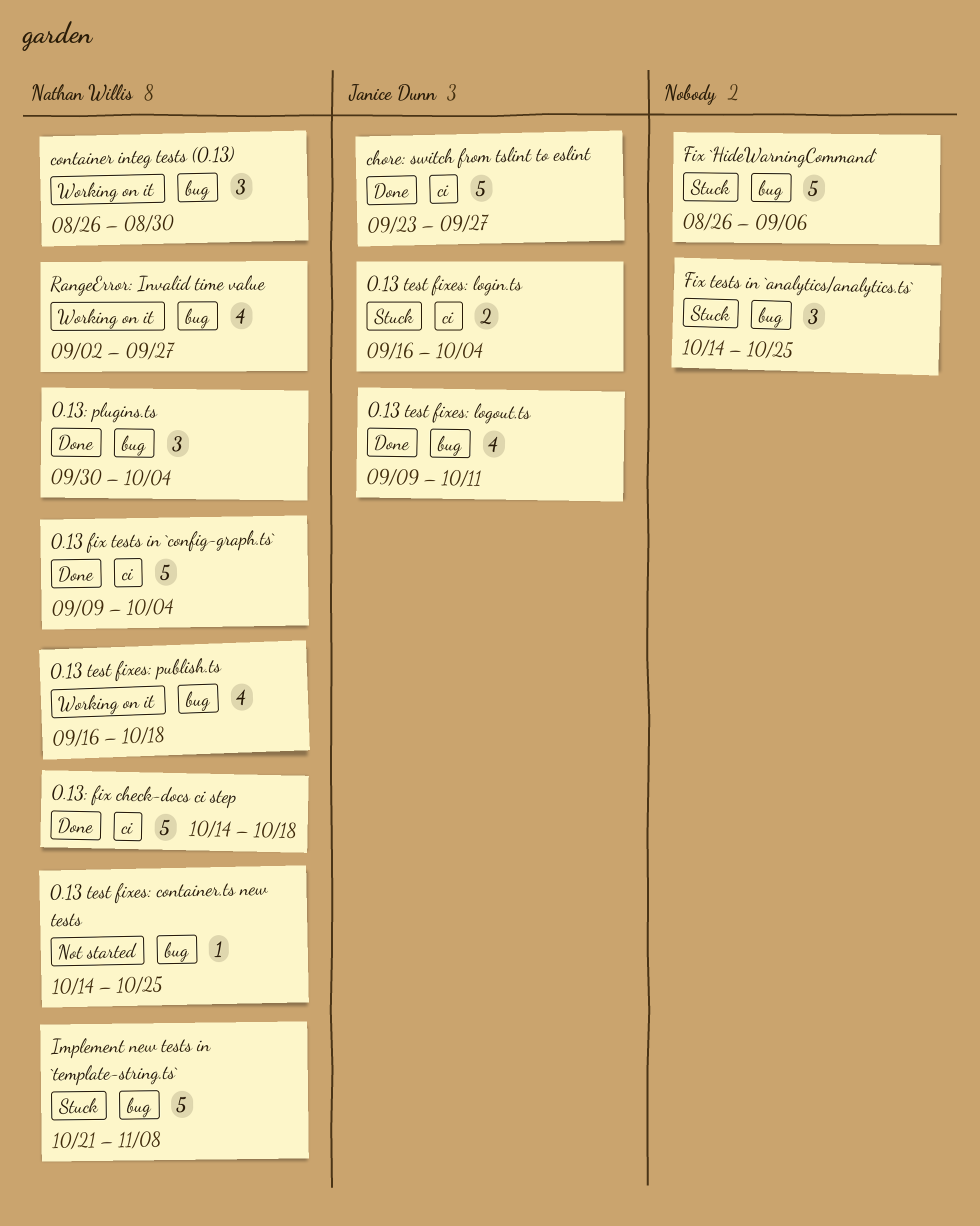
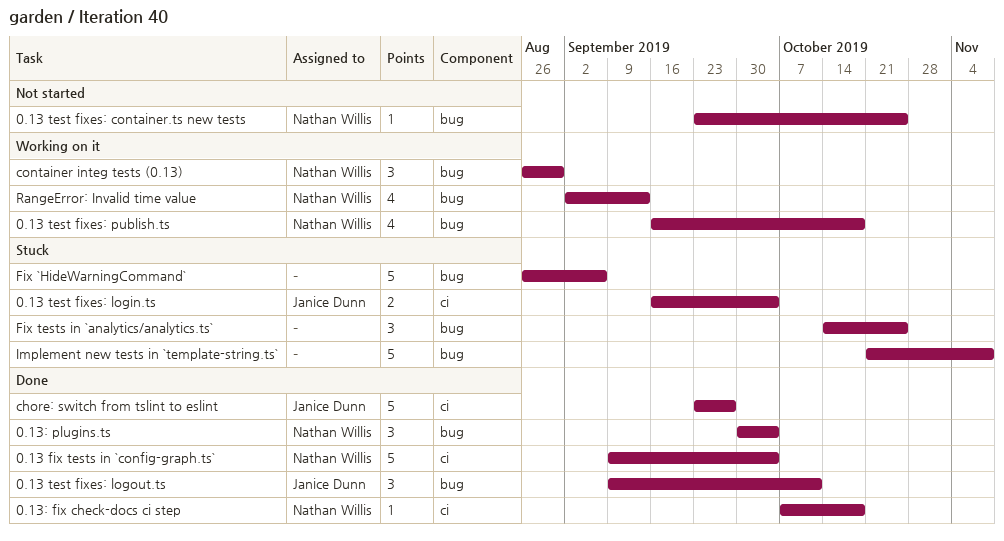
0.13 test fixes: container.ts new tests, start: Oct 14 -> Sep 23
0.13 test fixes: logout.ts, estimate: 4 -> 3
0.13: fix check-docs ci step, estimate: 5 -> 1
0.13: fix check-docs ci step, start: Oct 14 -> Oct 7
Implement new tests in `template-string.ts`, owner: Nathan Willis -> none
RangeError: Invalid time value, due: Sep 27 -> Sep 13

